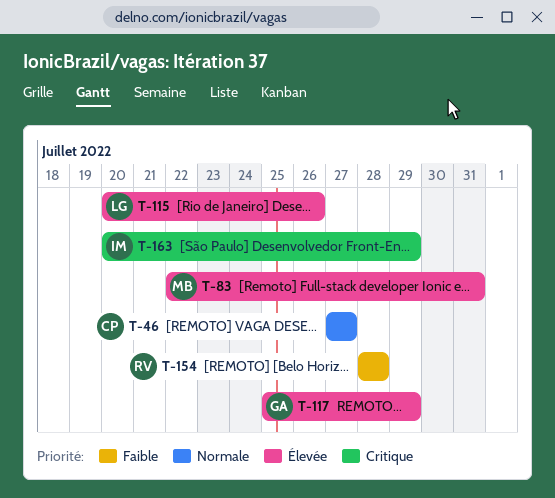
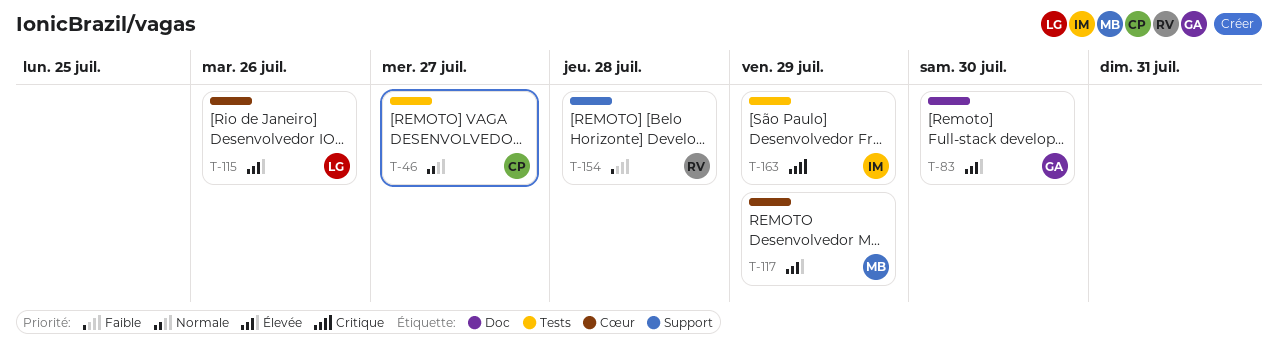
T-83, owner: MB -> GA
T-83, due: Jul 31 -> Jul 30
T-117, owner: GA -> MB

